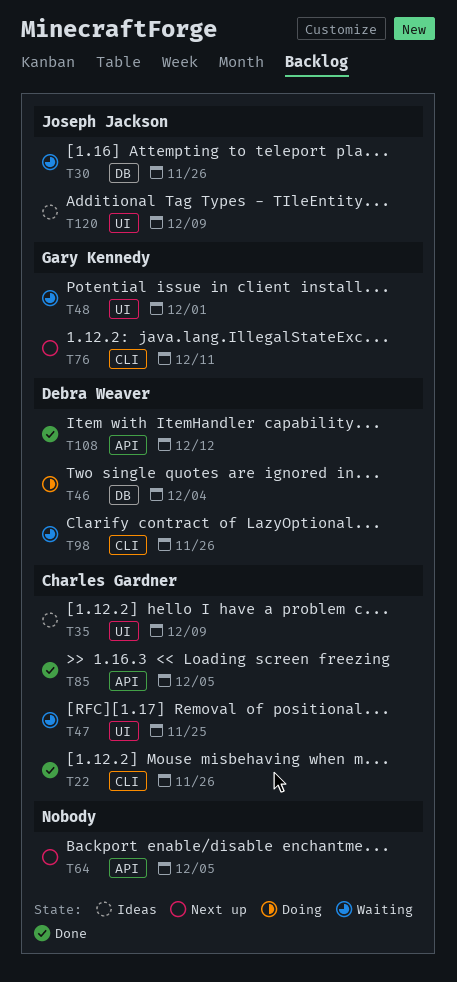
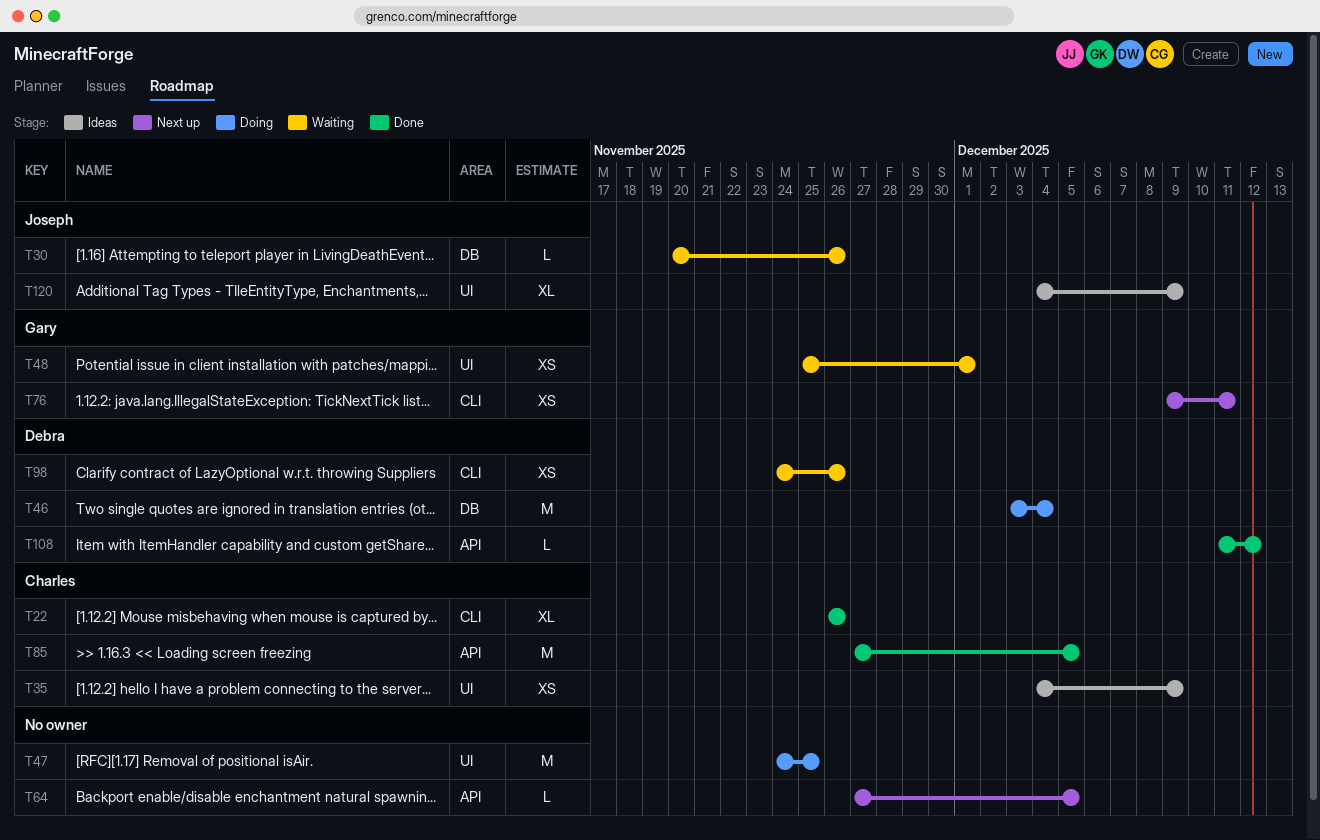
T47, status: Waiting -> Doing
T47, owner: Charles Gardner -> none

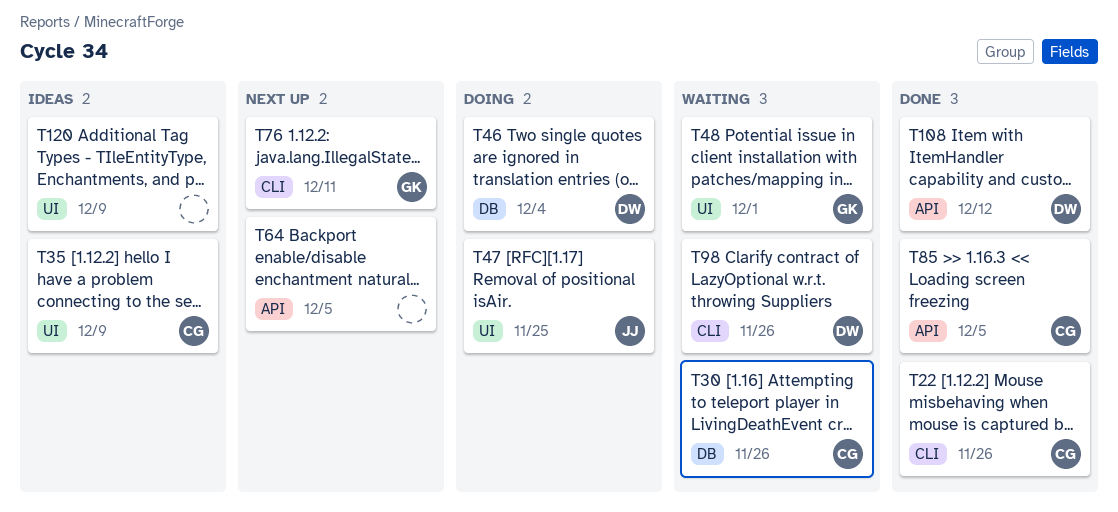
T30, owner: Joseph -> Charles
T47, owner: none -> Joseph
T120, owner: Joseph -> none

